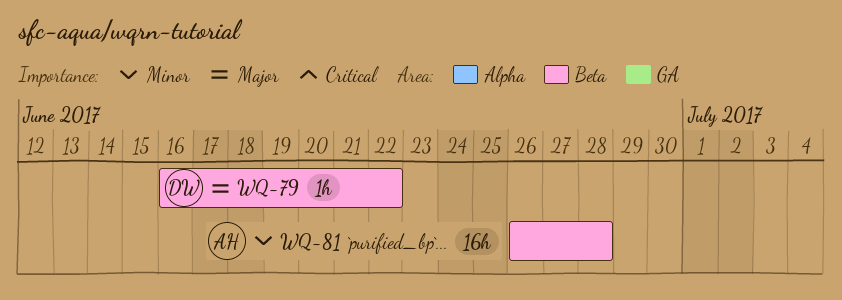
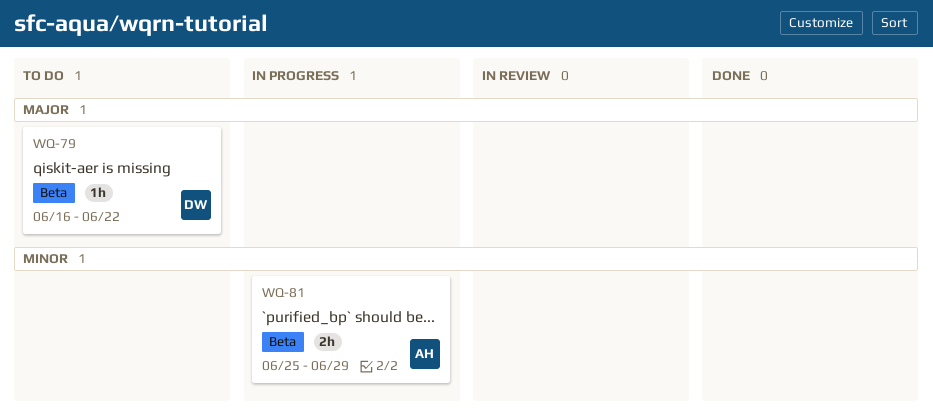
WQ-81, estimate: 16h -> 2h
WQ-81, start: Jun 26 -> Jun 25
WQ-81, due: Jun 28 -> Jun 29

